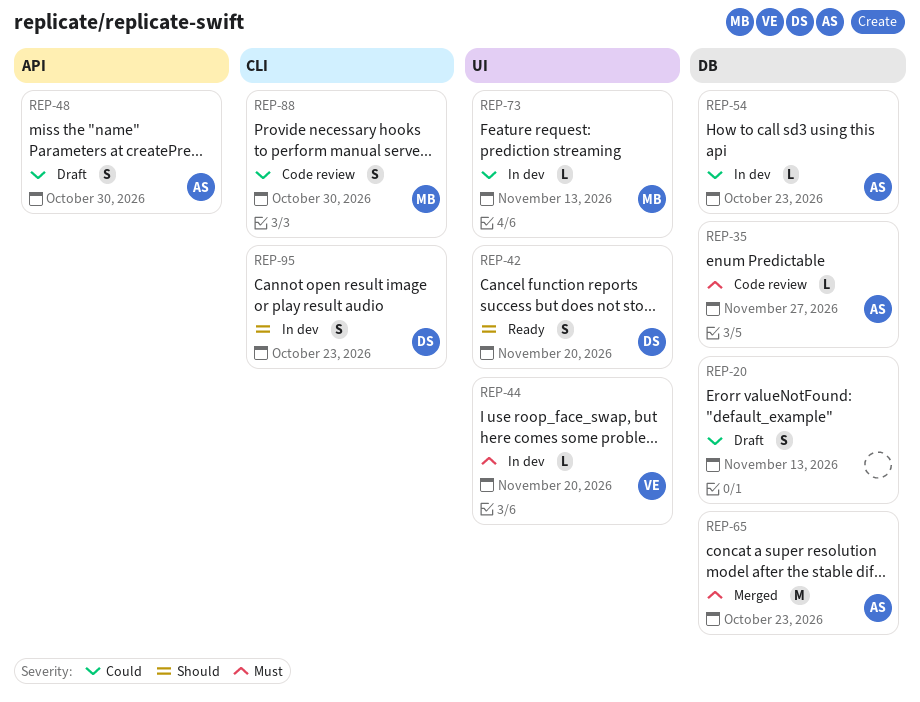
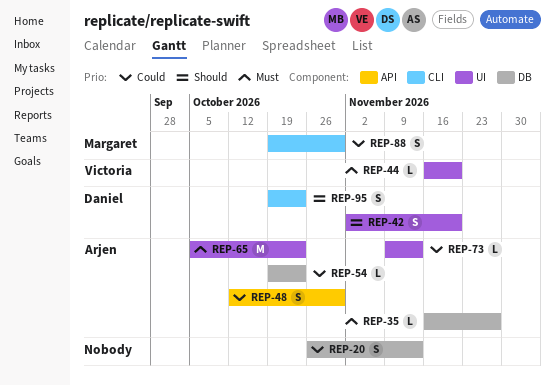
REP-65, label: DB -> UI
REP-73, owner: Margaret -> Arjen

